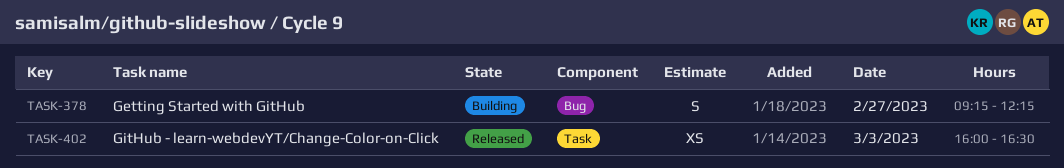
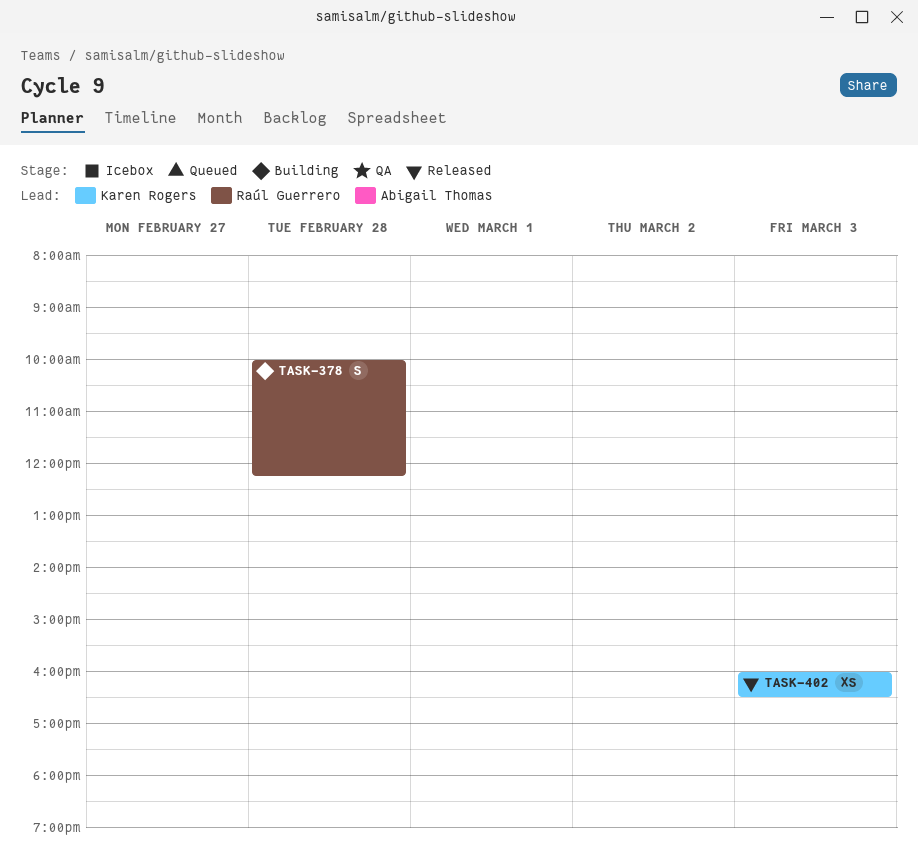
TASK-378, day: Feb 27 -> Feb 28
TASK-378, begins: 09:15 -> 10:00

